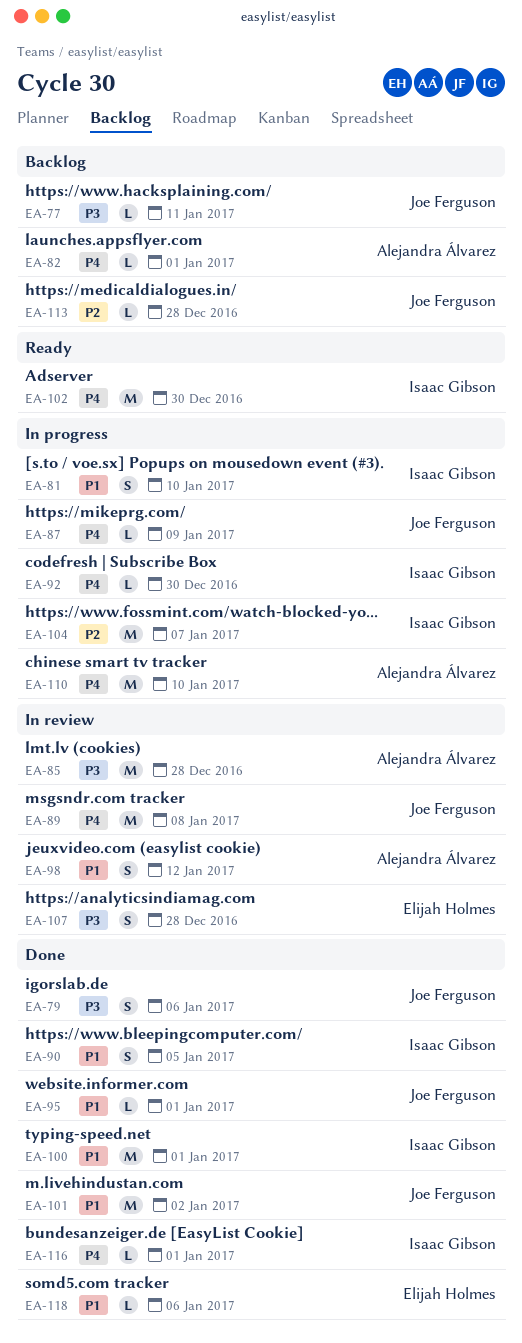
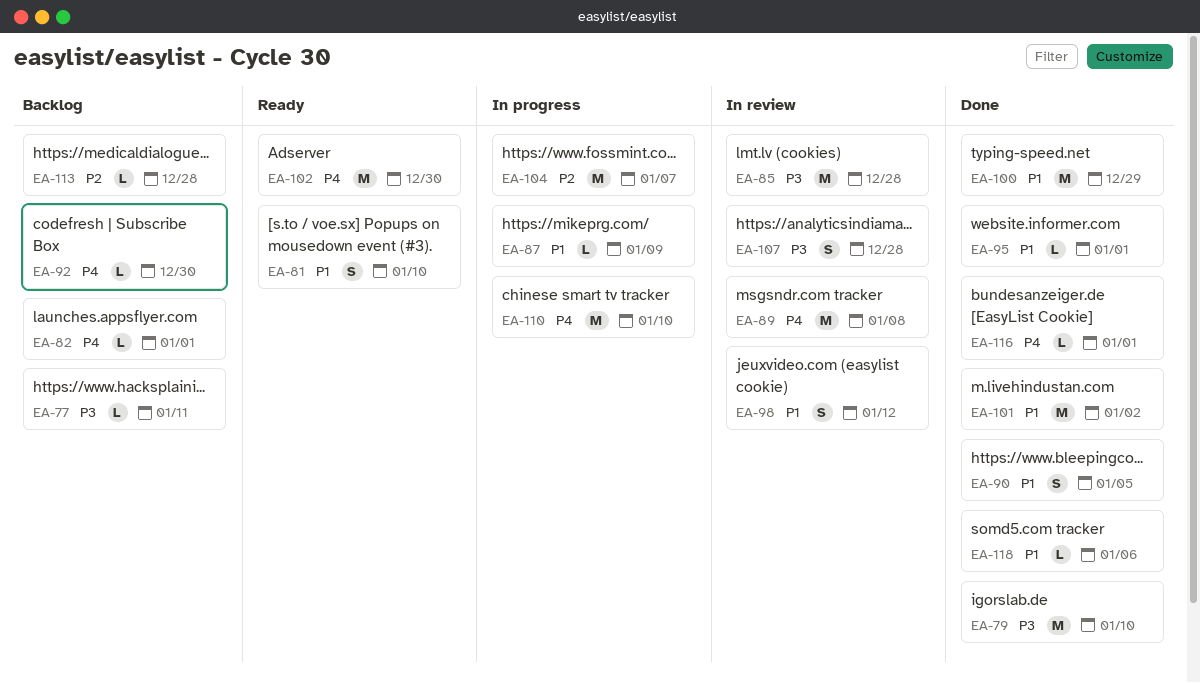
EA-79, estimate: S -> M
EA-79, due: Jan 6 -> Jan 10
EA-81, status: In progress -> Ready
EA-87, priority: P4 -> P1
EA-92, status: In progress -> Backlog
EA-100, due: Jan 1 -> Dec 29

